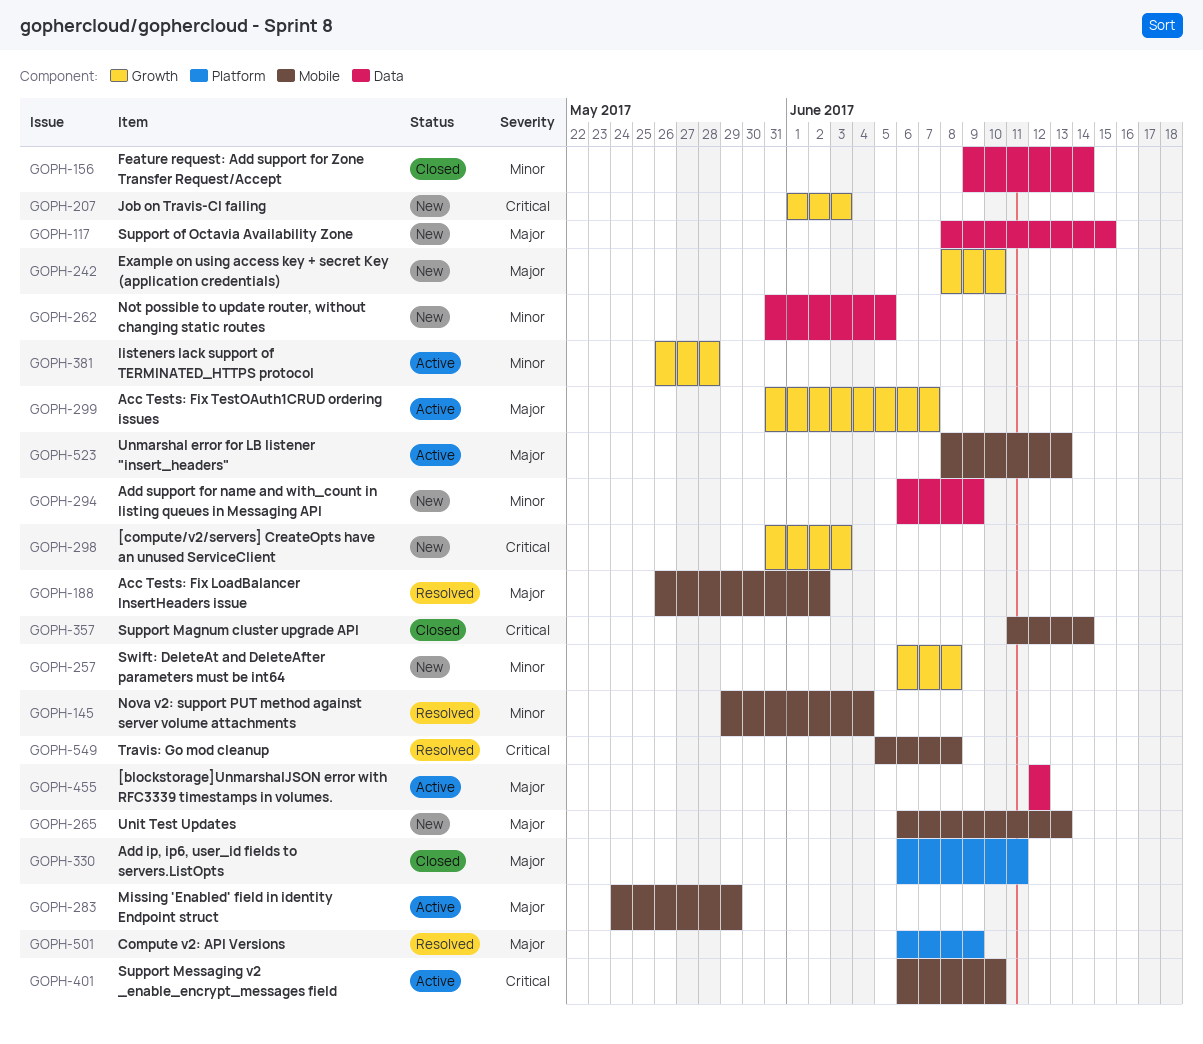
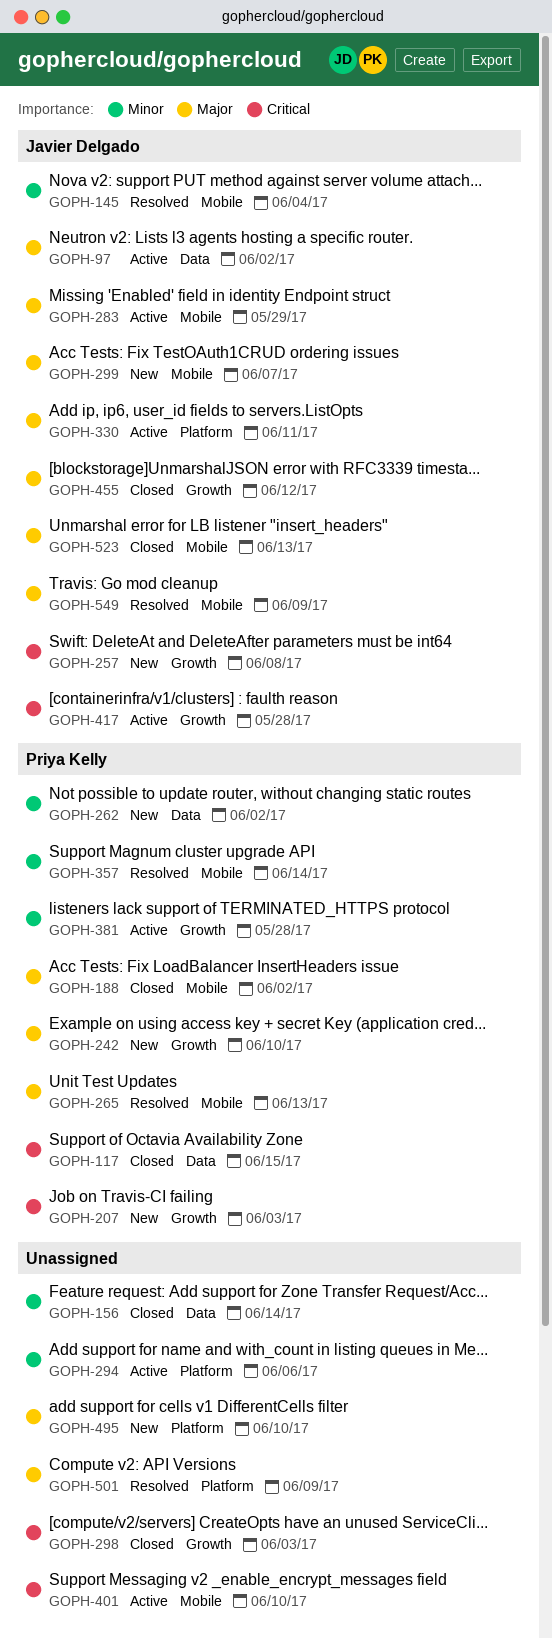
GOPH-97: none -> present
GOPH-117, status: New -> Closed
GOPH-117, priority: Major -> Critical
GOPH-188, status: Resolved -> Closed
GOPH-257, priority: Minor -> Critical
GOPH-262, due: Jun 5 -> Jun 2
GOPH-265, status: New -> Resolved
GOPH-294, status: New -> Active
GOPH-294, label: Data -> Platform
GOPH-294, due: Jun 9 -> Jun 6
GOPH-298, status: New -> Closed
GOPH-299, status: Active -> New
GOPH-299, label: Growth -> Mobile
GOPH-330, status: Closed -> Active
GOPH-357, status: Closed -> Resolved
GOPH-357, priority: Critical -> Minor
GOPH-417: none -> present
GOPH-455, status: Active -> Closed
GOPH-455, label: Data -> Growth
GOPH-495: none -> present
GOPH-523, status: Active -> Closed
GOPH-549, priority: Critical -> Major
GOPH-549, due: Jun 8 -> Jun 9

